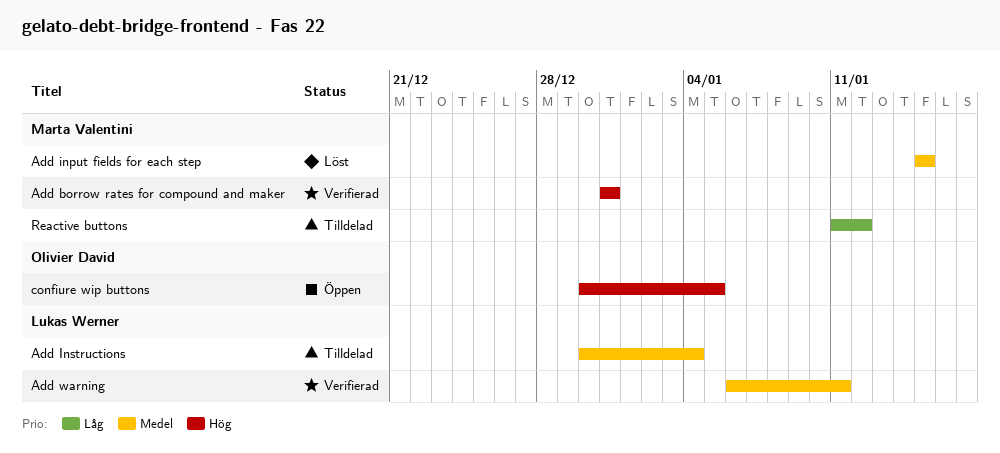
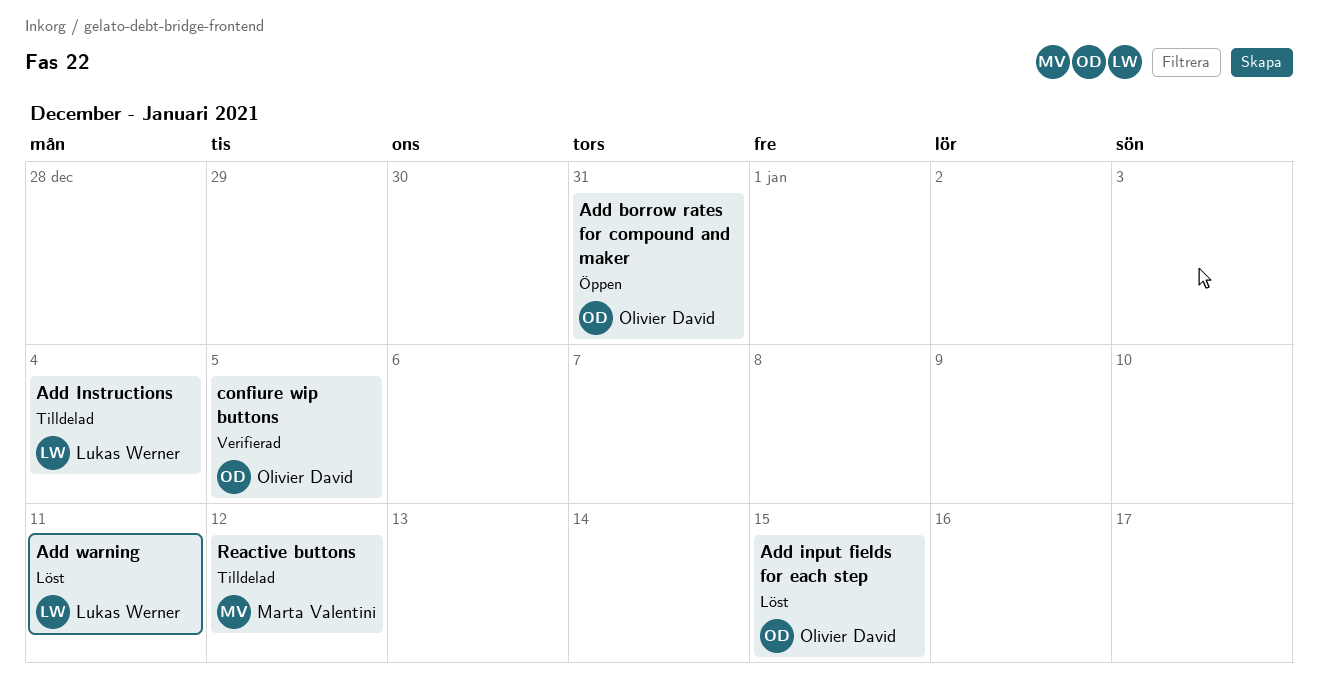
Add borrow rates for compound and maker, status: Verifierad -> Öppen
Add borrow rates for compound and maker, owner: Marta Valentini -> Olivier David
Add input fields for each step, owner: Marta Valentini -> Olivier David
Add warning, status: Verifierad -> Löst
confiure wip buttons, status: Öppen -> Verifierad

